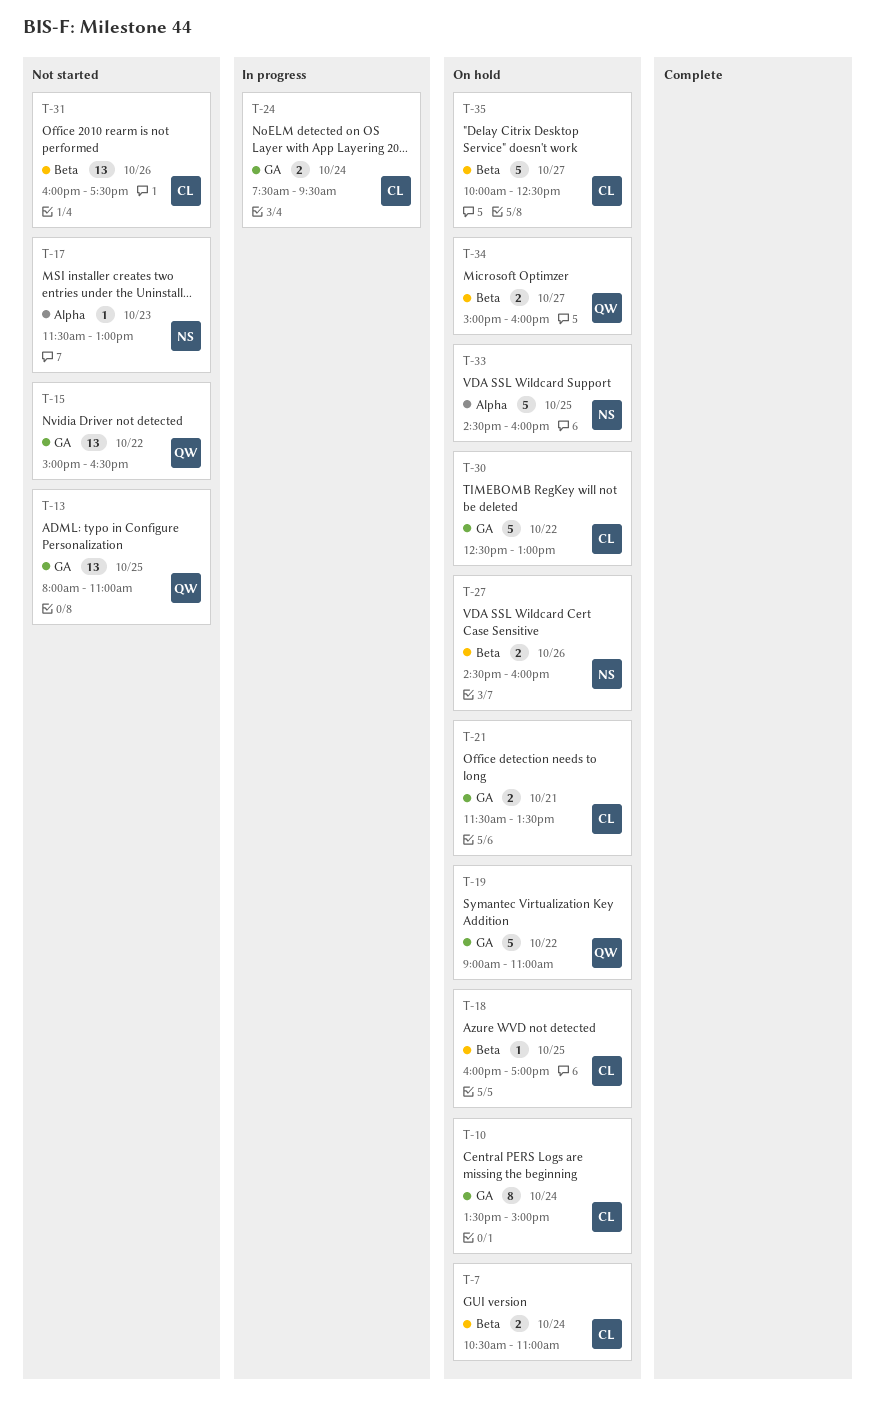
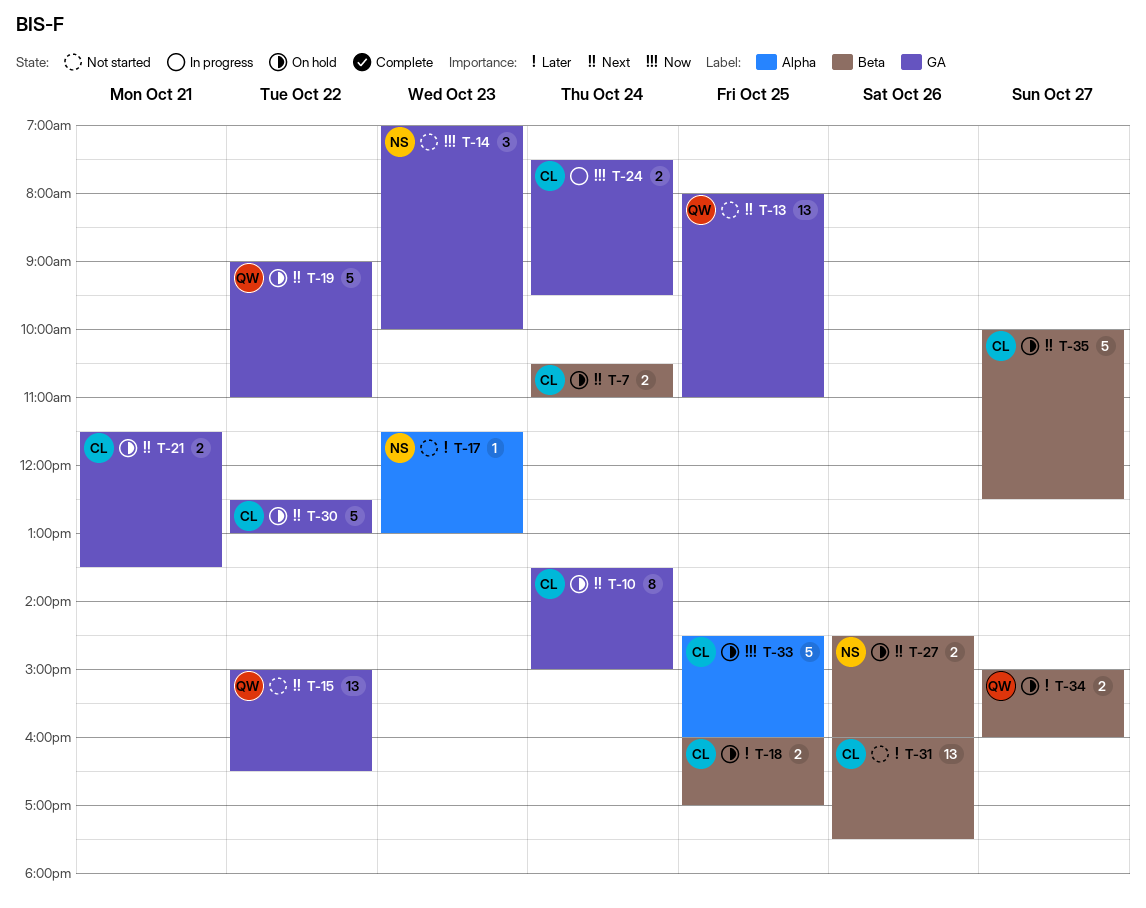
T-14: none -> present
T-18, estimate: 1 -> 2
T-33, owner: NS -> CL

